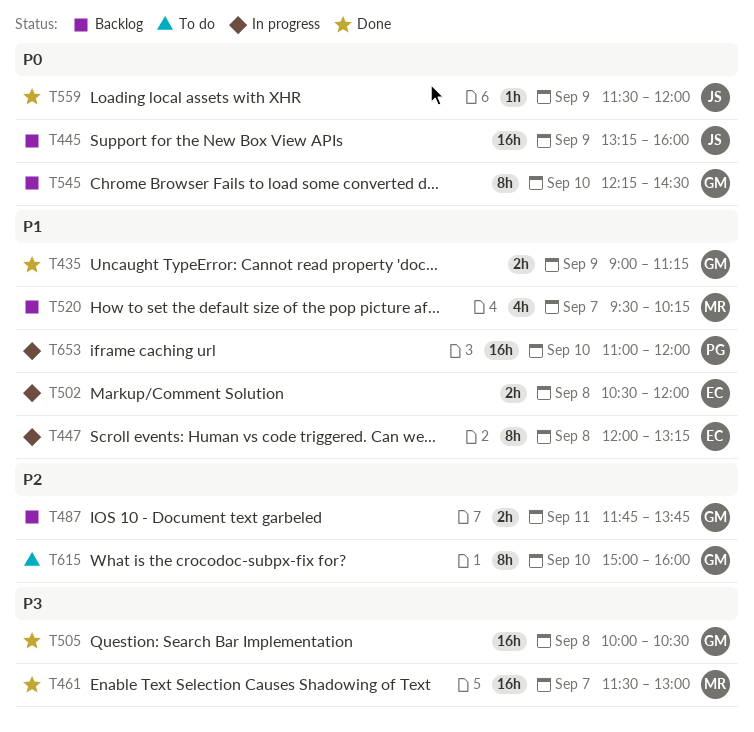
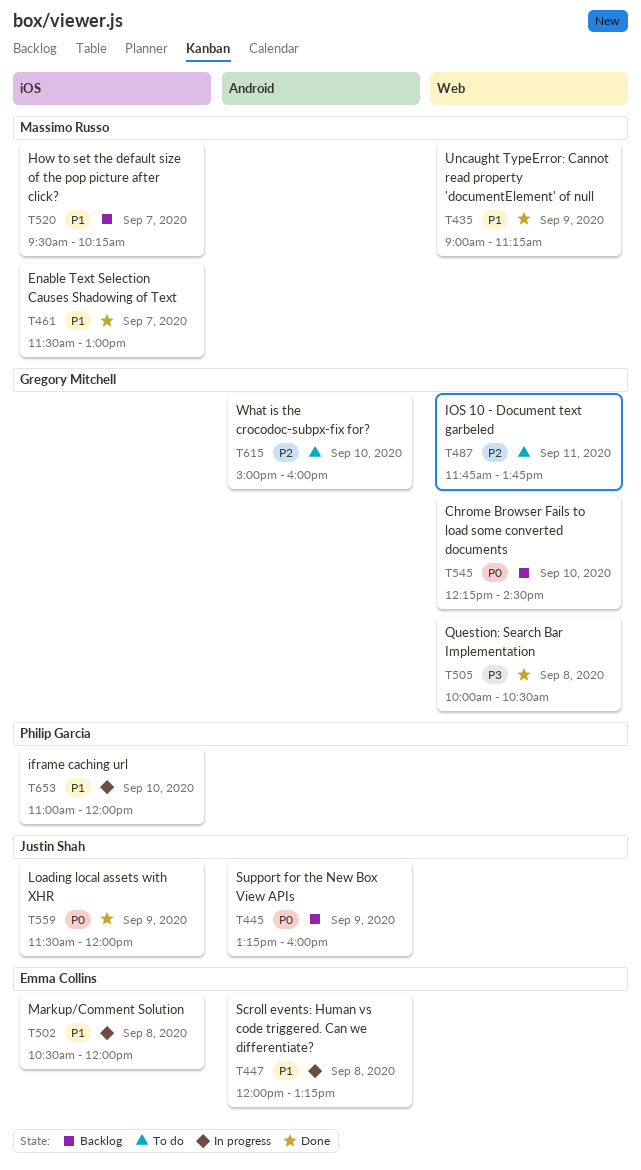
T435, owner: Gregory Mitchell -> Massimo Russo
T461, priority: P3 -> P1
T487, status: Backlog -> To do

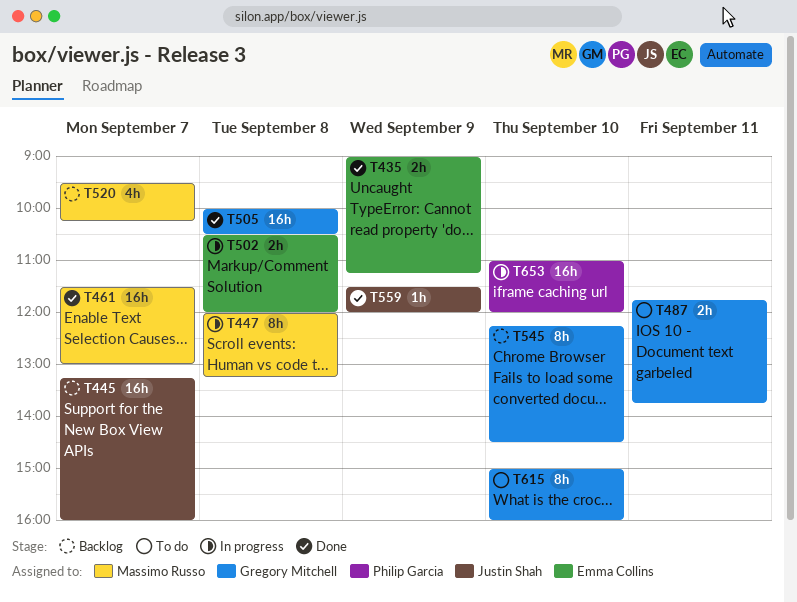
T435, owner: Massimo Russo -> Emma Collins
T445, day: Sep 9 -> Sep 7
T447, owner: Emma Collins -> Massimo Russo

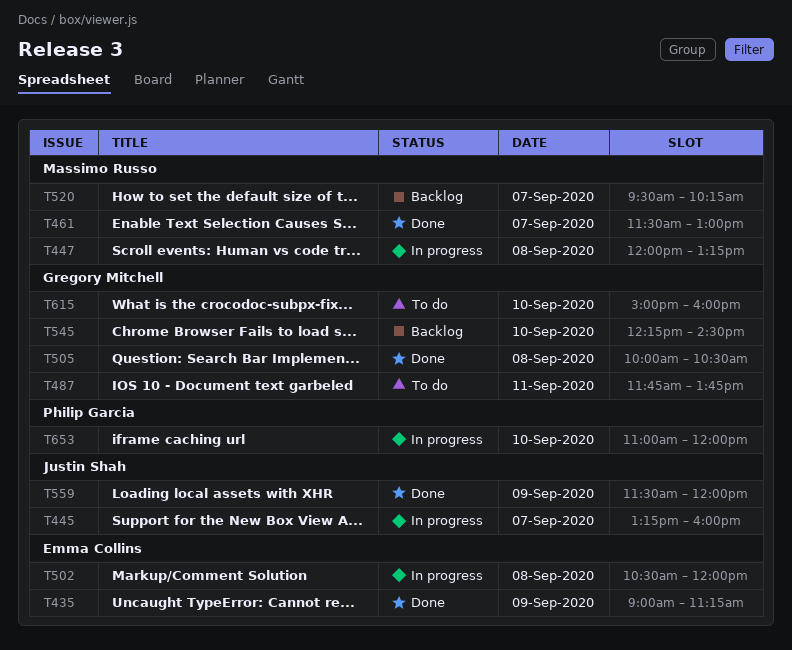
T445, status: Backlog -> In progress

